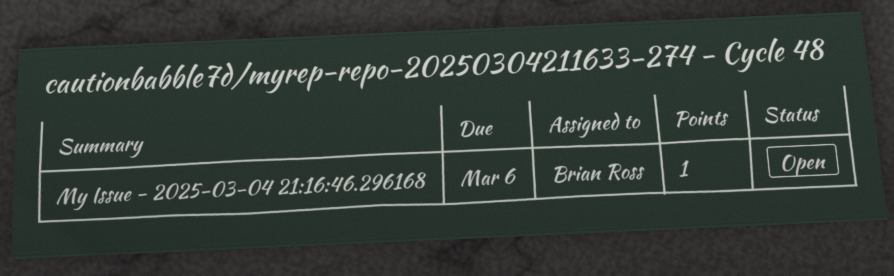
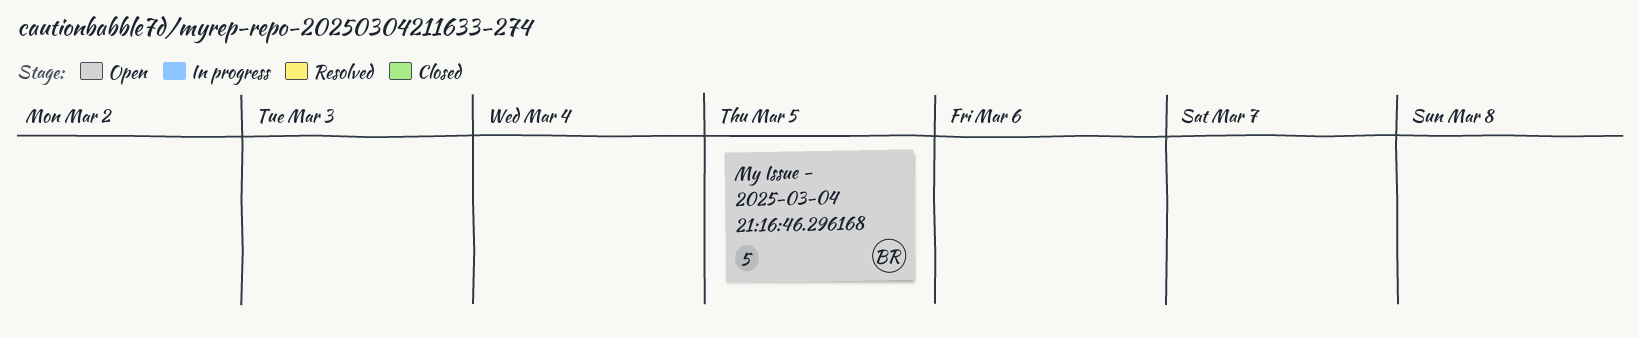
My Issue - 2025-03-04 21:16:46.296168, estimate: 1 -> 5
My Issue - 2025-03-04 21:16:46.296168, due: Mar 6 -> Mar 5

